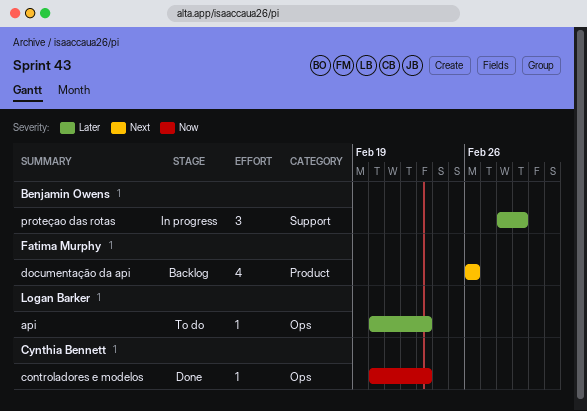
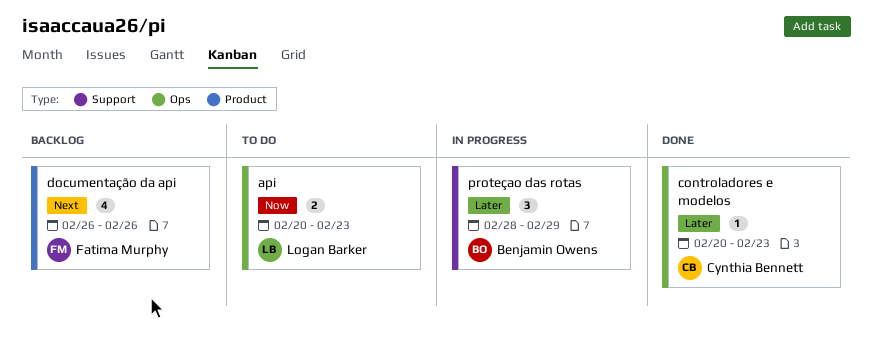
api, priority: Later -> Now
api, estimate: 1 -> 2
controladores e modelos, priority: Now -> Later

